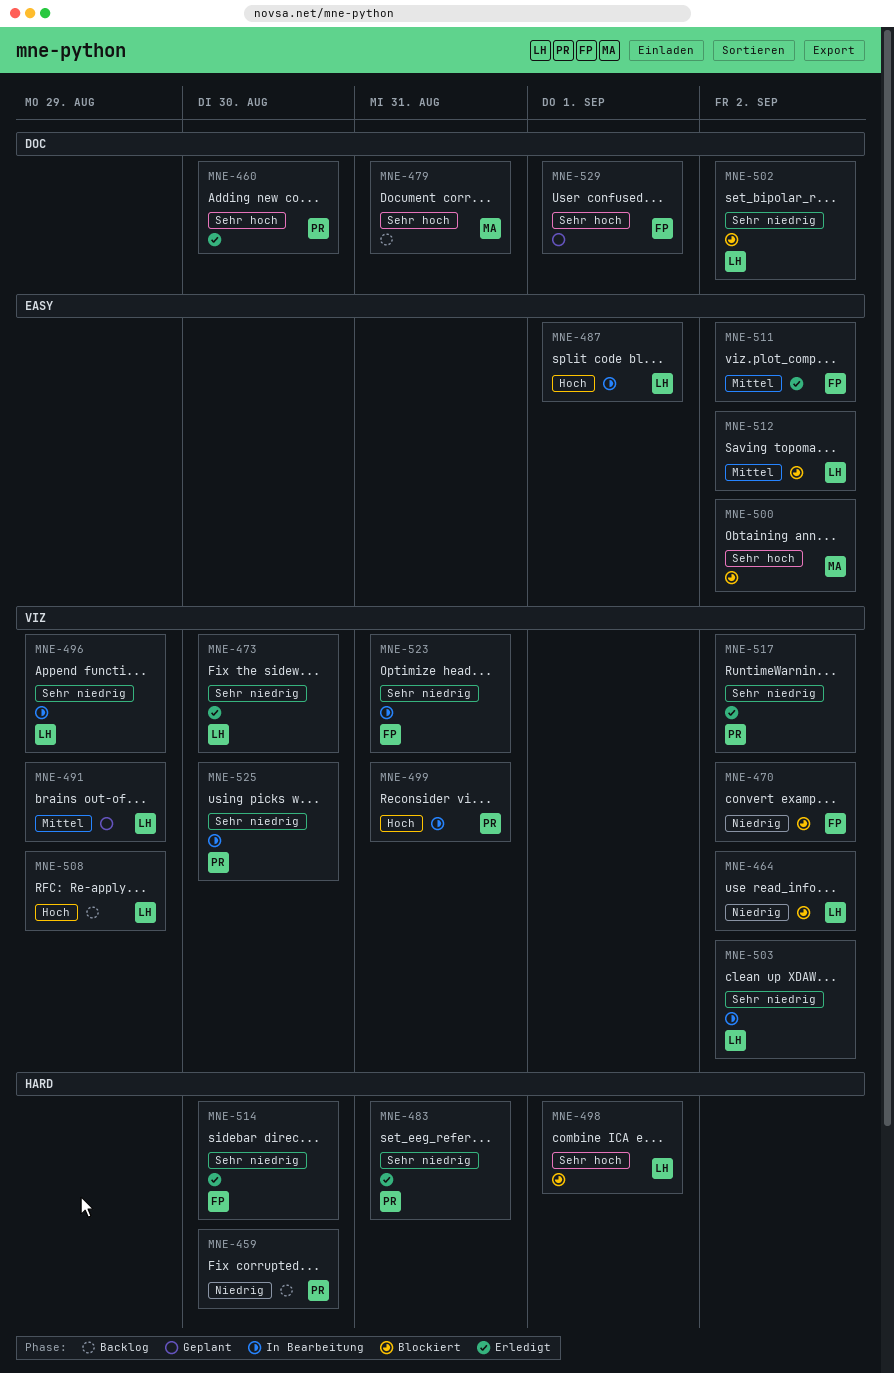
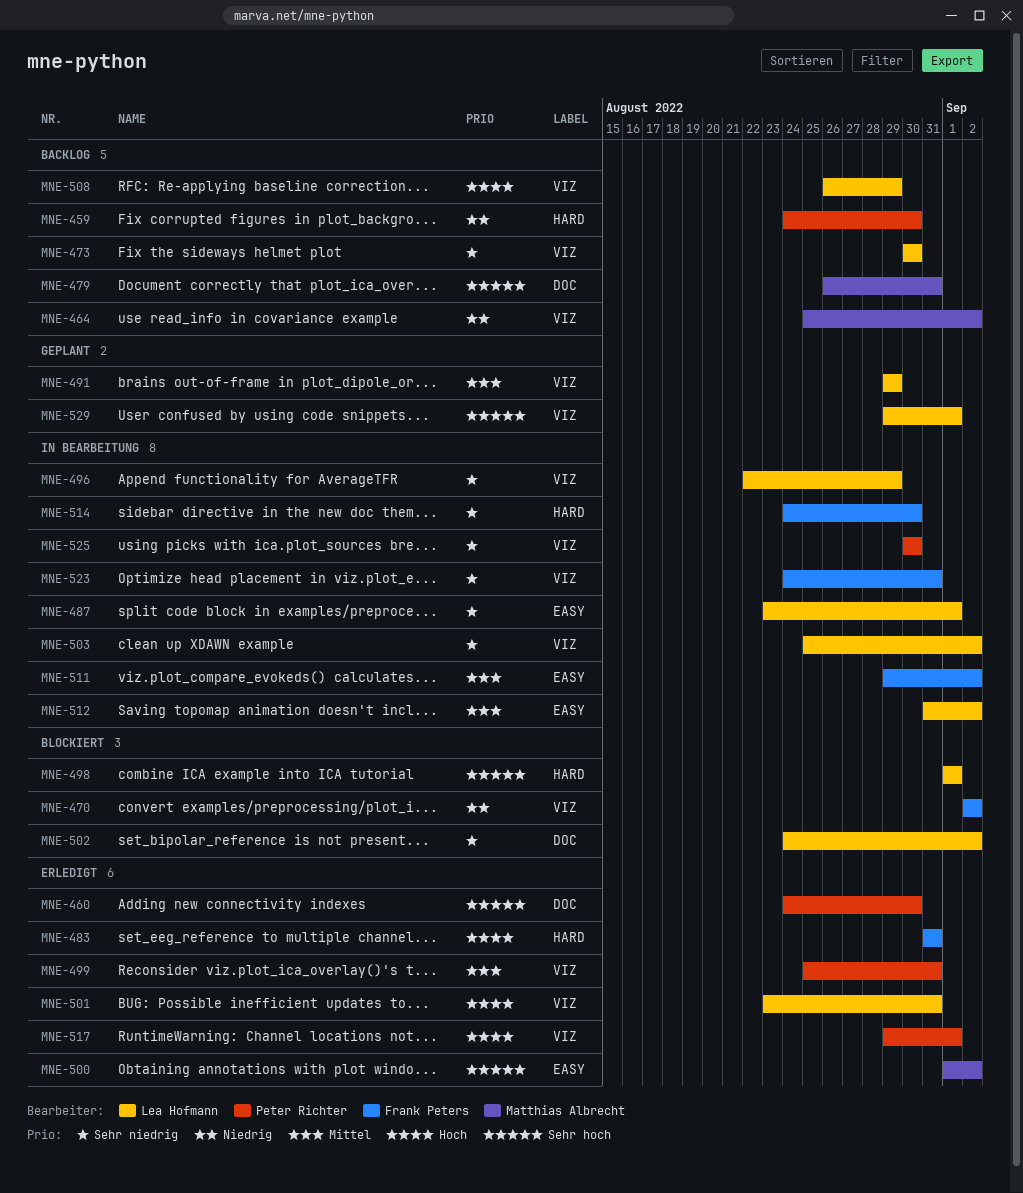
MNE-464, status: Blockiert -> Backlog
MNE-464, owner: Lea Hofmann -> Matthias Albrecht
MNE-473, status: Erledigt -> Backlog
MNE-483, owner: Peter Richter -> Frank Peters
MNE-483, priority: Sehr niedrig -> Hoch
MNE-487, priority: Hoch -> Sehr niedrig
MNE-499, status: In Bearbeitung -> Erledigt
MNE-499, priority: Hoch -> Mittel
MNE-500, status: Blockiert -> Erledigt
MNE-501: none -> present
MNE-511, status: Erledigt -> In Bearbeitung
MNE-512, status: Blockiert -> In Bearbeitung
MNE-514, status: Erledigt -> In Bearbeitung
MNE-517, priority: Sehr niedrig -> Hoch
MNE-517, due: Sep 2 -> Sep 1
MNE-529, owner: Frank Peters -> Lea Hofmann
MNE-529, label: DOC -> VIZ

